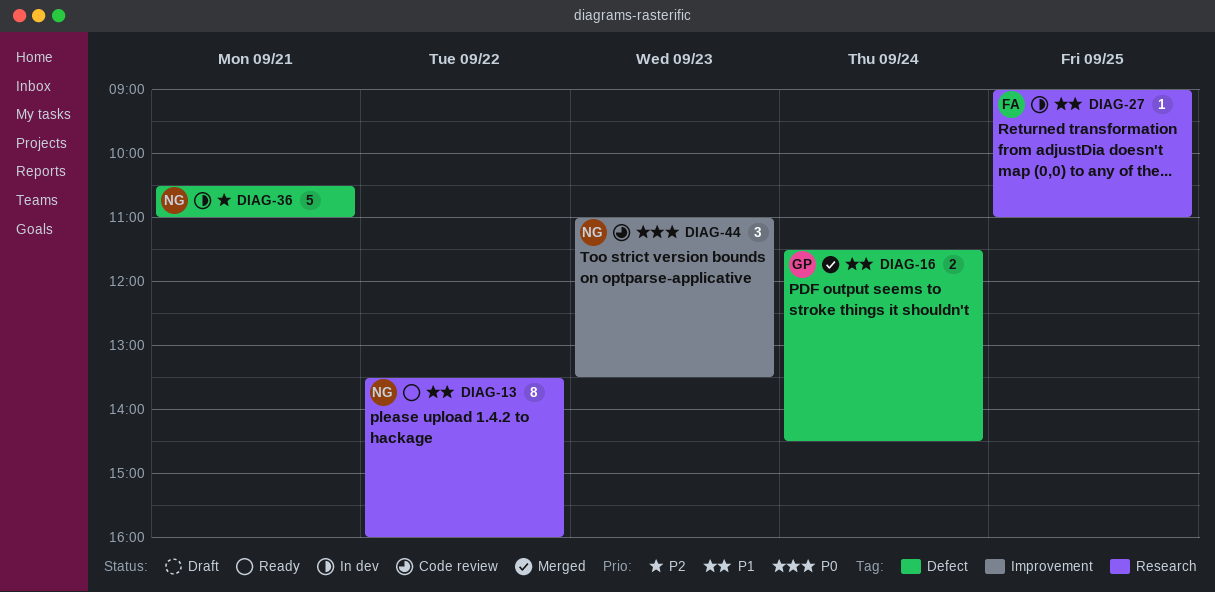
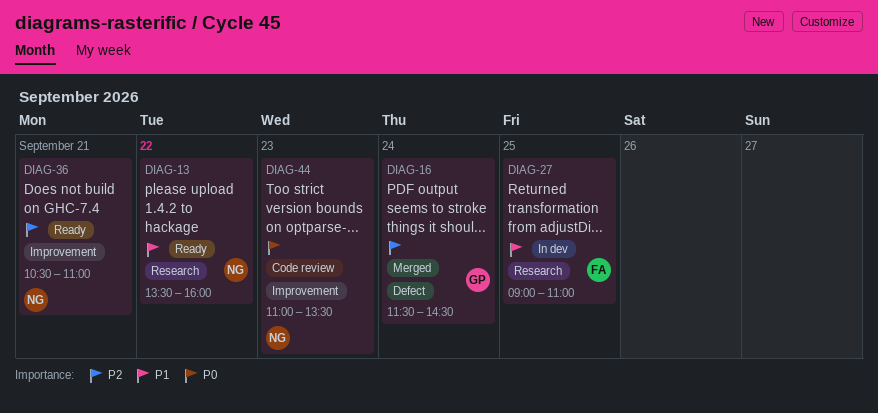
DIAG-16, priority: P1 -> P2
DIAG-36, status: In dev -> Ready
DIAG-36, label: Defect -> Improvement

